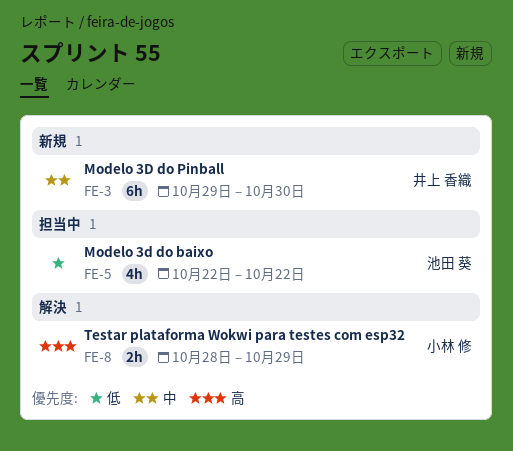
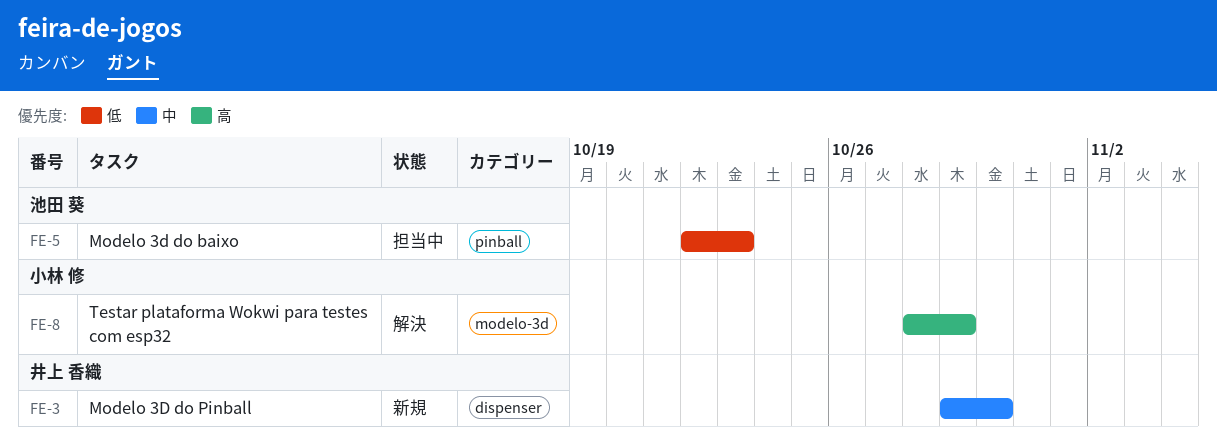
FE-5, due: Oct 22 -> Oct 23

